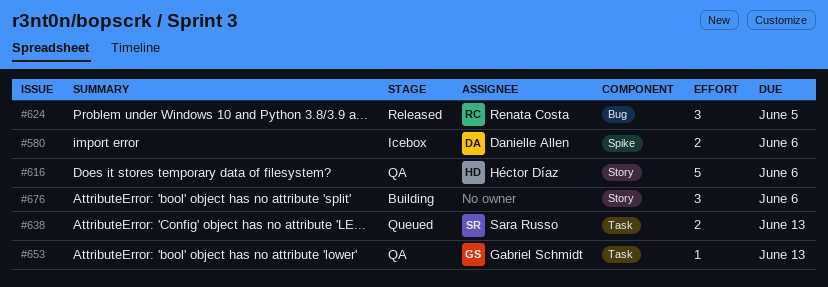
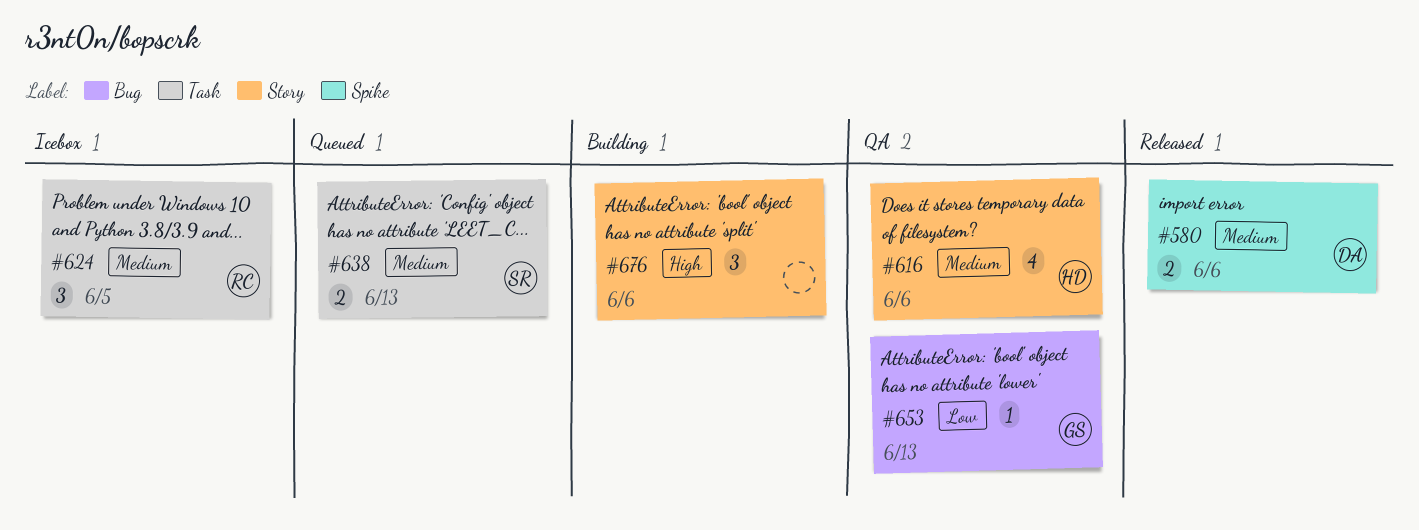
#580, status: Icebox -> Released
#616, estimate: 5 -> 4
#624, status: Released -> Icebox
#624, label: Bug -> Task
#653, label: Task -> Bug

